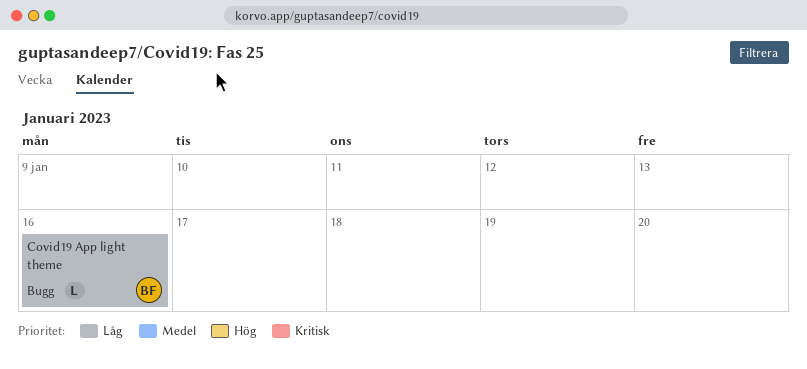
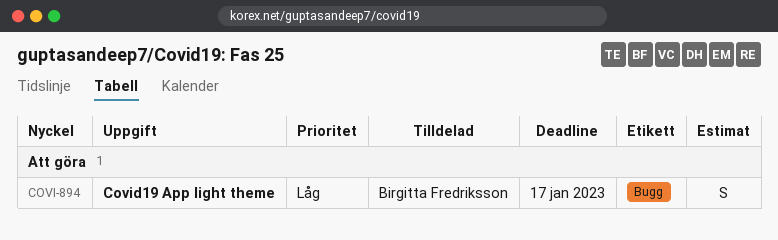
Covid19 App light theme, estimate: L -> S
Covid19 App light theme, due: Jan 16 -> Jan 17

